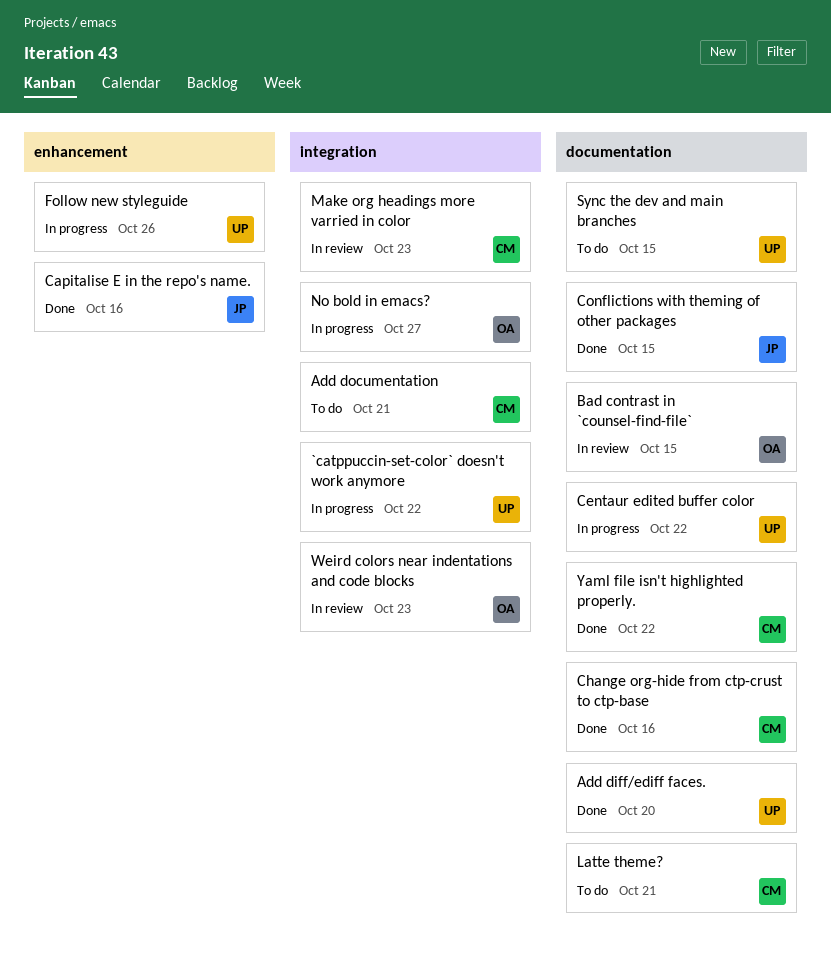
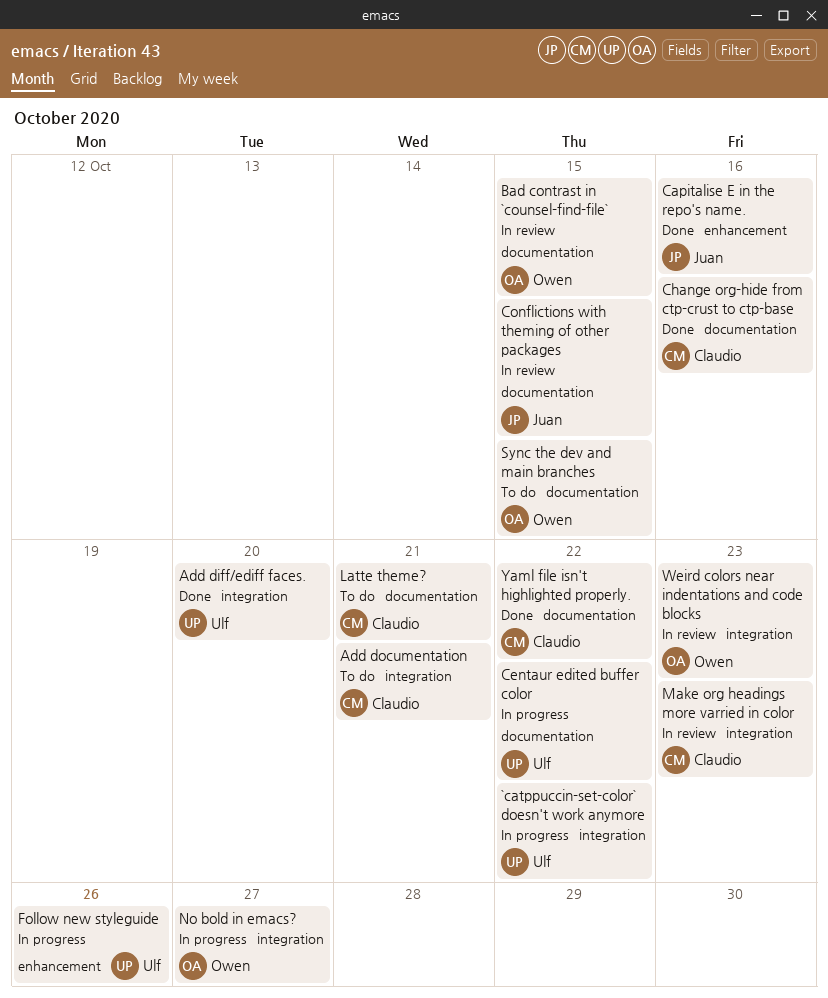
Add diff/ediff faces., label: documentation -> integration
Conflictions with theming of other packages, status: Done -> In review
Sync the dev and main branches, owner: Ulf -> Owen

